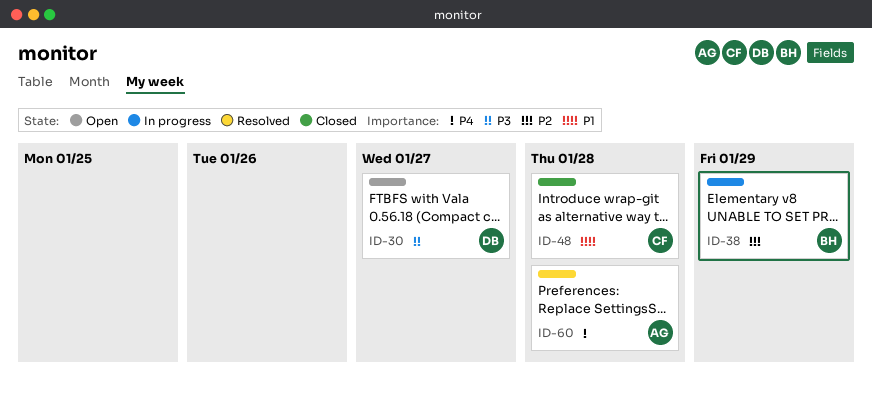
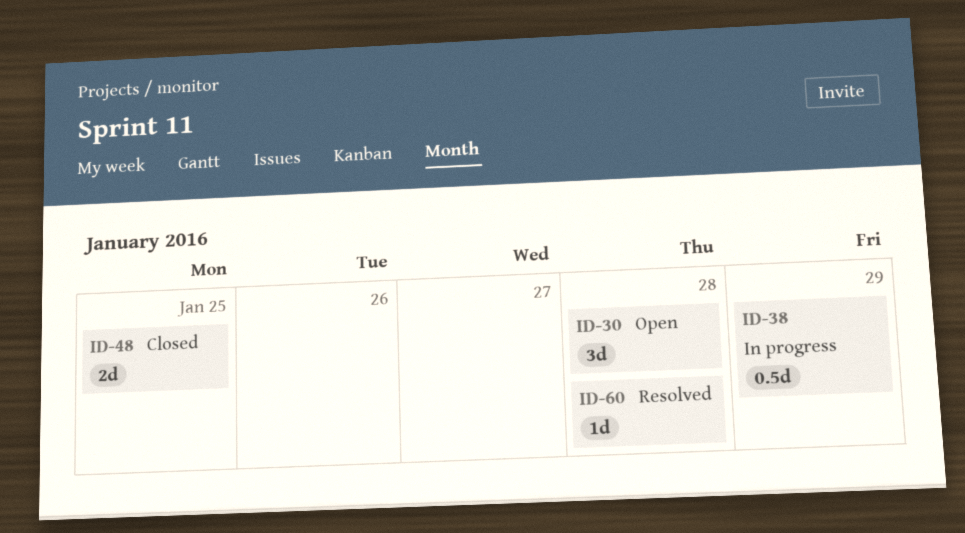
ID-30, due: Jan 27 -> Jan 28
ID-48, due: Jan 28 -> Jan 25

